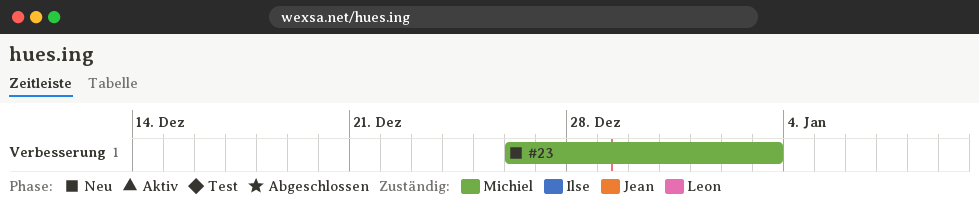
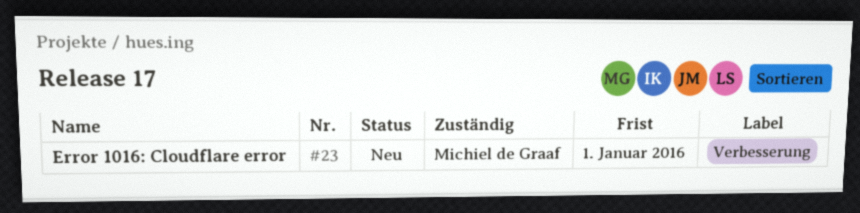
#23, due: Jan 3 -> Jan 1

